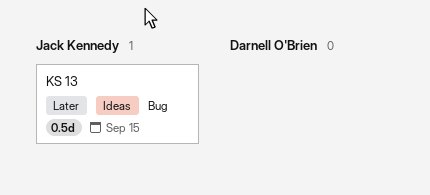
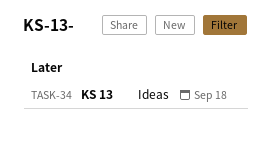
KS 13, due: Sep 15 -> Sep 18

